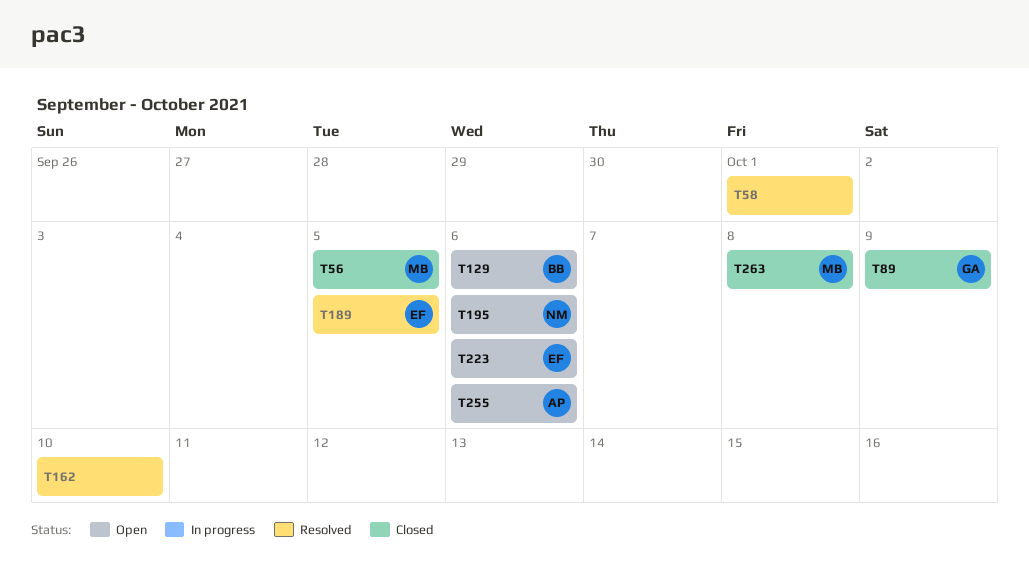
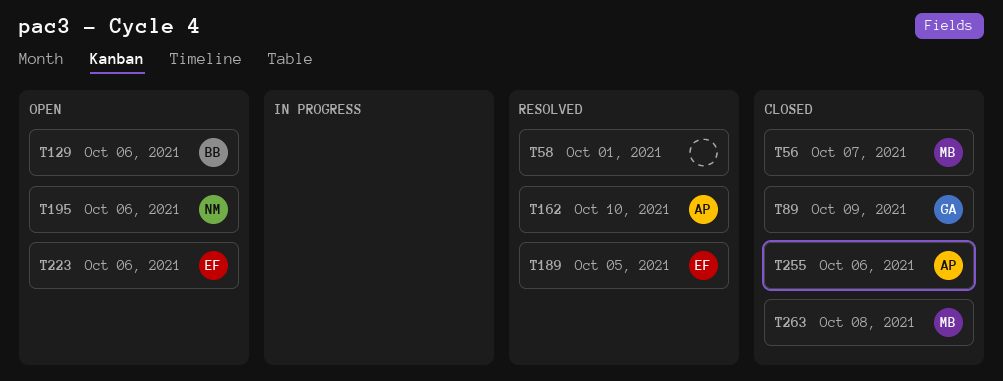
T56, due: Oct 5 -> Oct 7
T162, owner: none -> AP
T255, status: Open -> Closed

